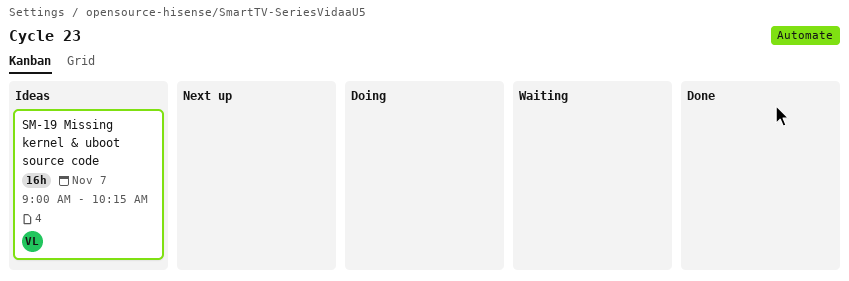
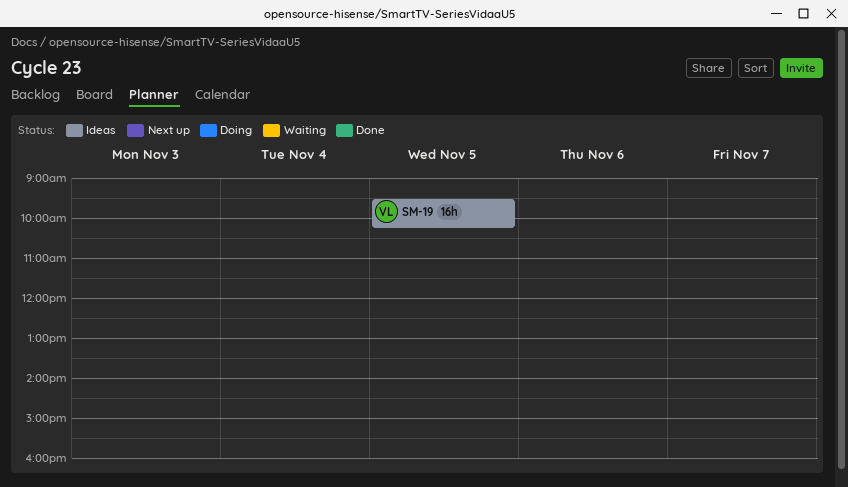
SM-19, day: Nov 7 -> Nov 5
SM-19, begins: 09:00 -> 09:30

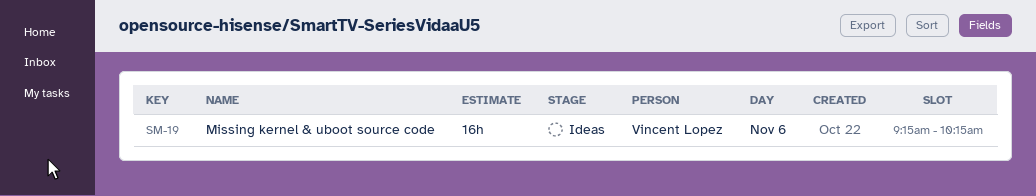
SM-19, day: Nov 5 -> Nov 6
SM-19, begins: 09:30 -> 09:15

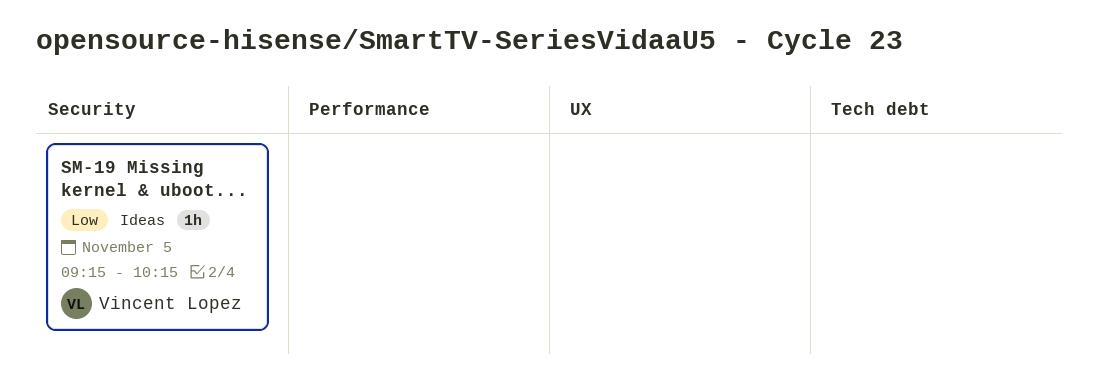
SM-19, estimate: 16h -> 1h
SM-19, day: Nov 6 -> Nov 5

